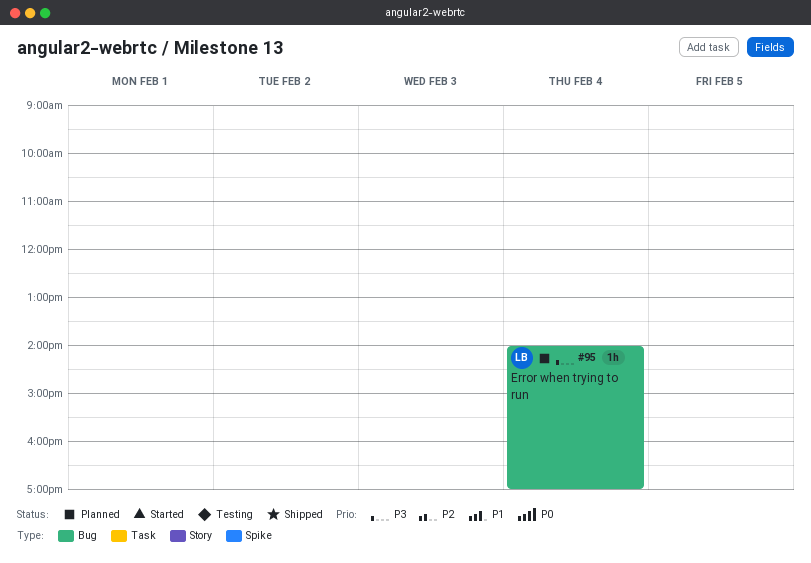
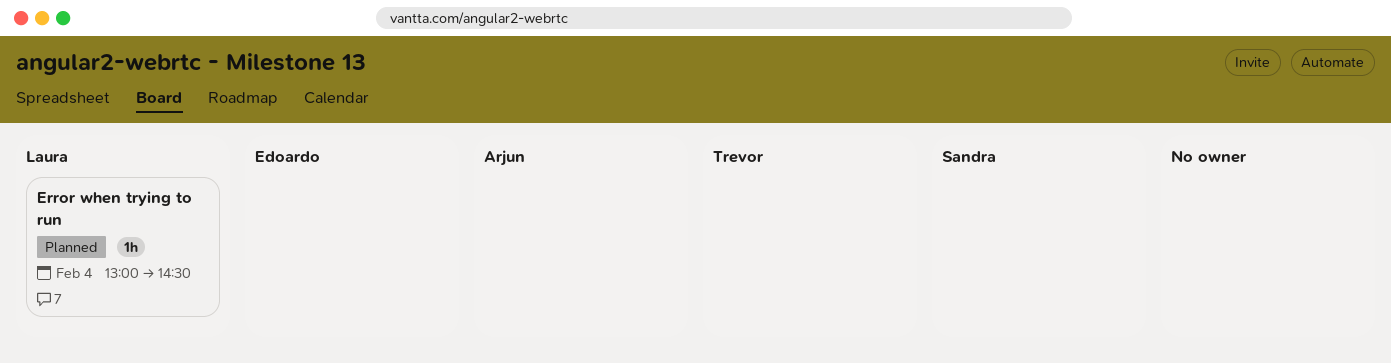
Error when trying to run, begins: 14:00 -> 13:00
Error when trying to run, ends: 17:00 -> 14:30

